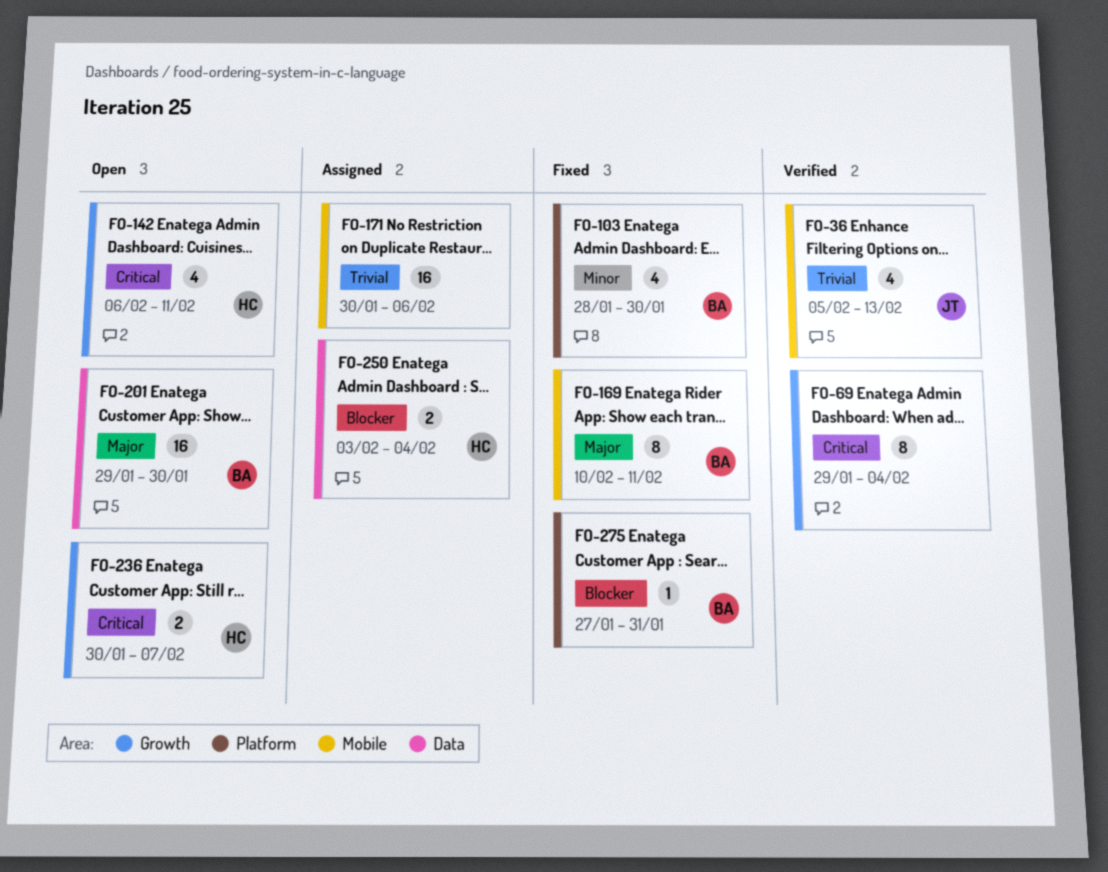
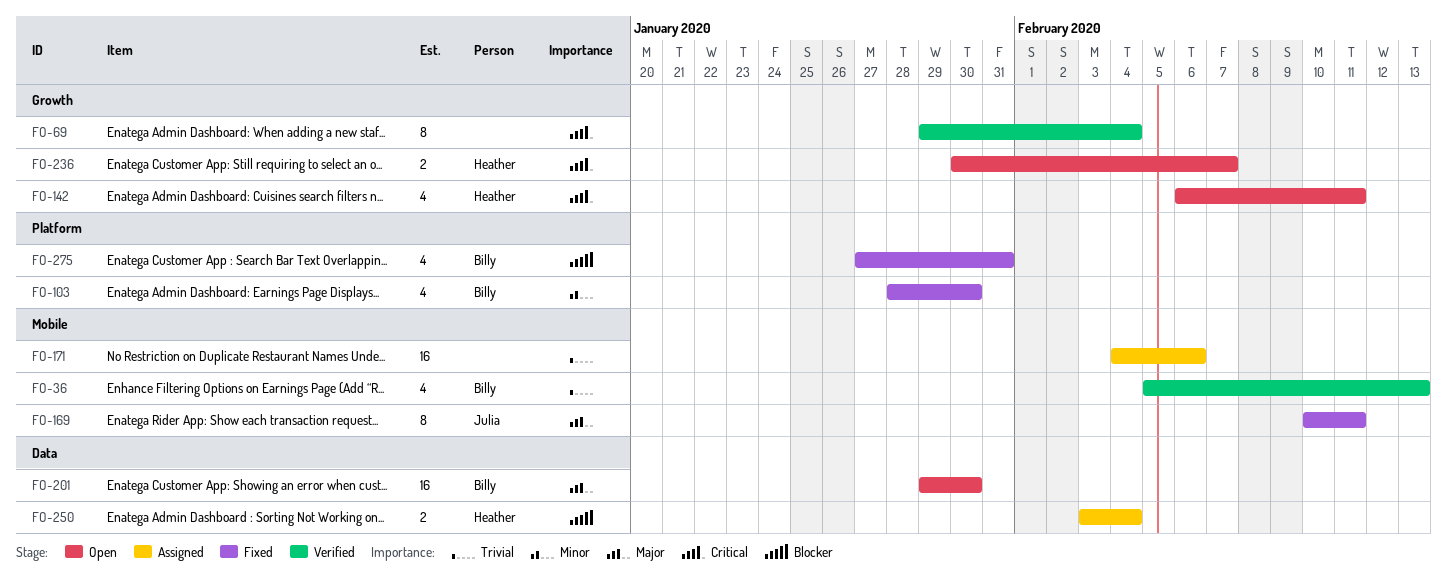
FO-36, owner: Julia -> Billy
FO-169, owner: Billy -> Julia
FO-171, start: Jan 30 -> Feb 4
FO-275, estimate: 1 -> 4

